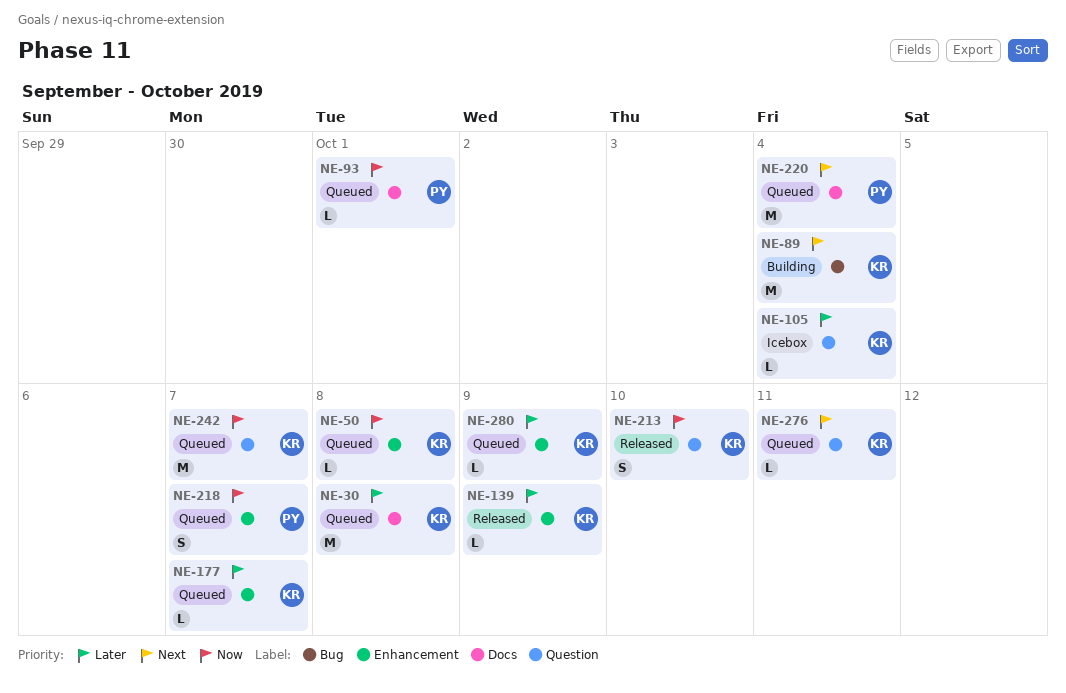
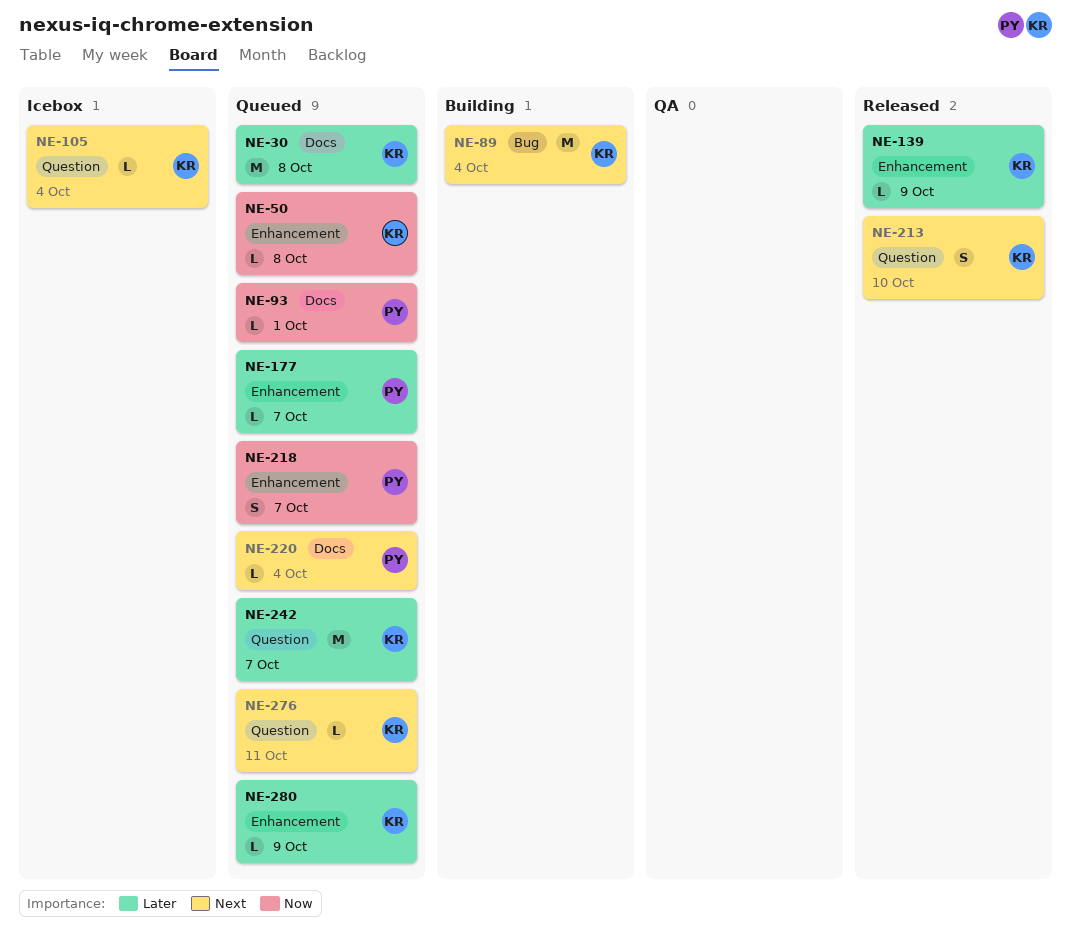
NE-105, priority: Later -> Next
NE-177, owner: KR -> PY
NE-213, priority: Now -> Next
NE-220, estimate: M -> L
NE-242, priority: Now -> Later

